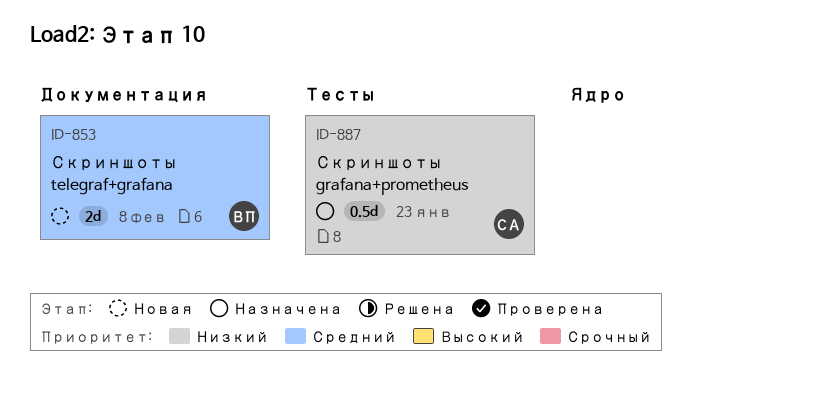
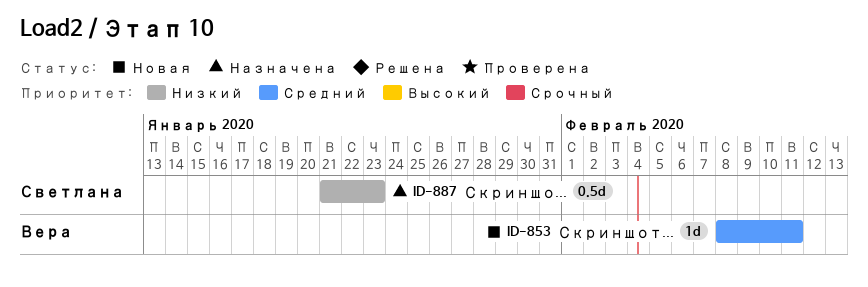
ID-853, estimate: 2d -> 1d
ID-853, due: Feb 8 -> Feb 11

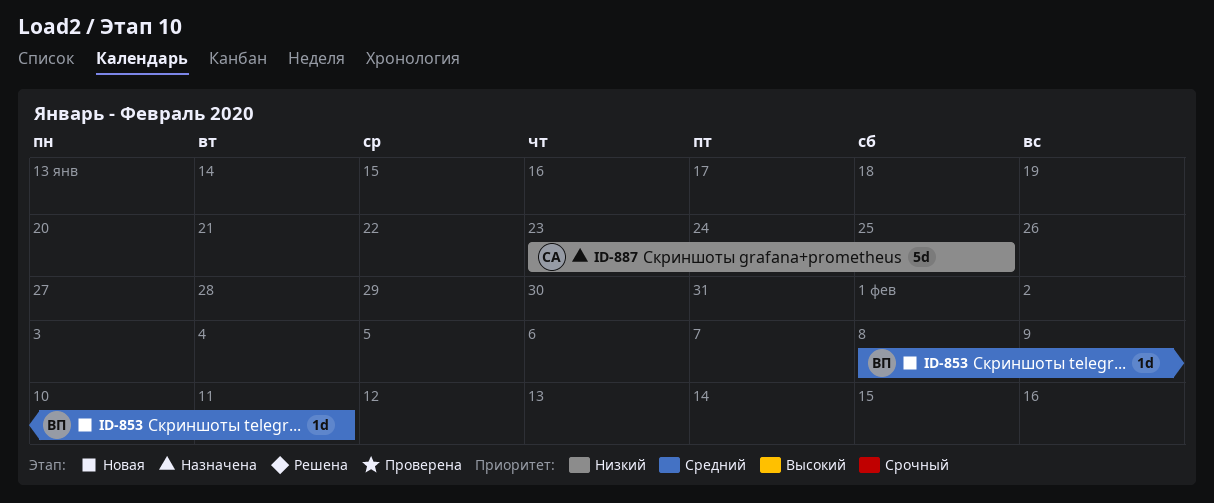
ID-887, estimate: 0.5d -> 5d
ID-887, start: Jan 21 -> Jan 23
ID-887, due: Jan 23 -> Jan 25

